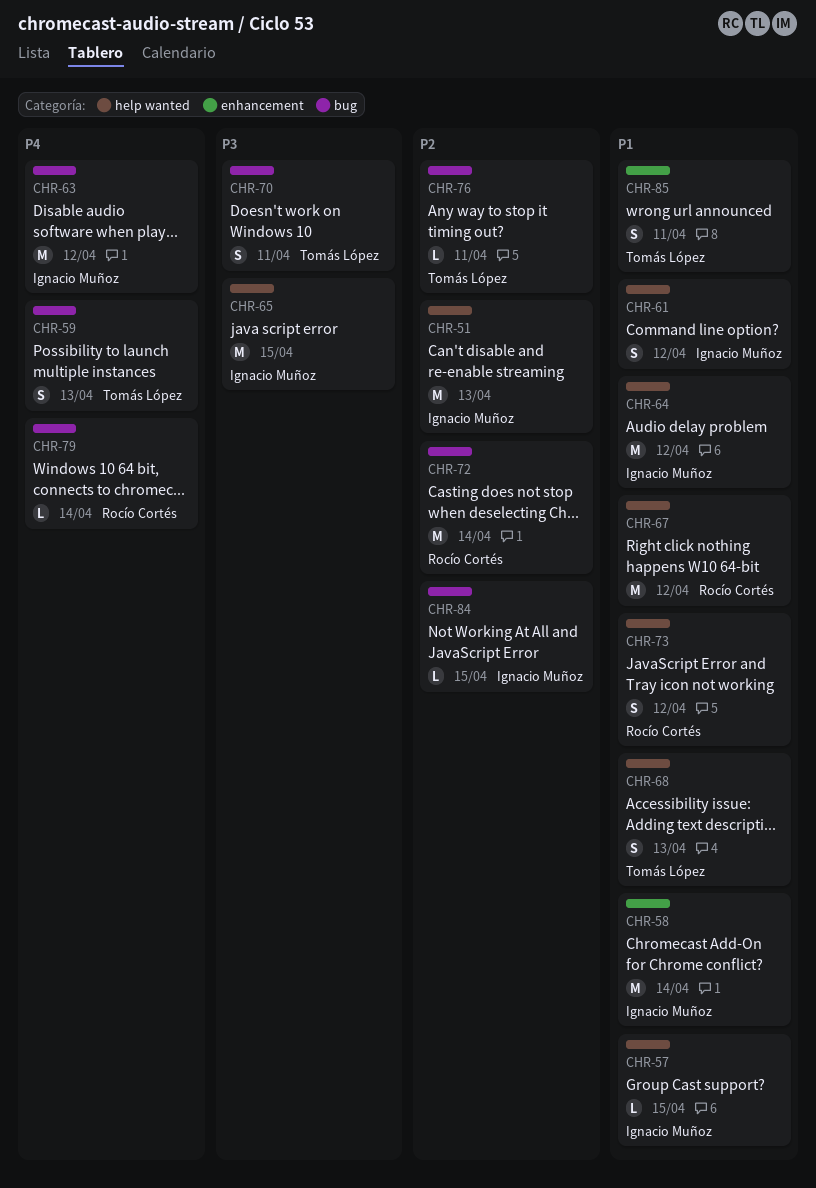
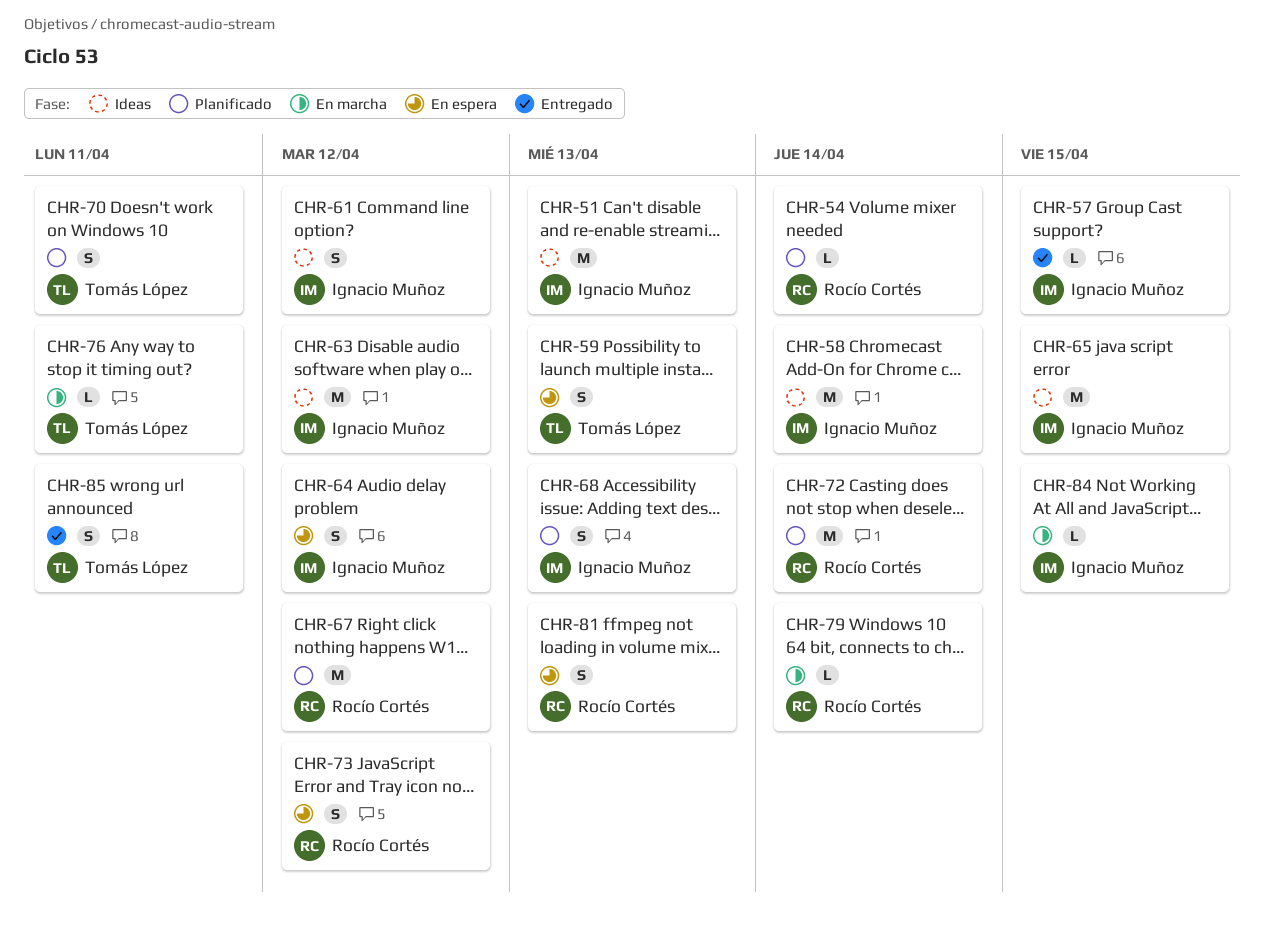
CHR-54: none -> present
CHR-64, estimate: M -> S
CHR-68, owner: Tomás López -> Ignacio Muñoz
CHR-81: none -> present

